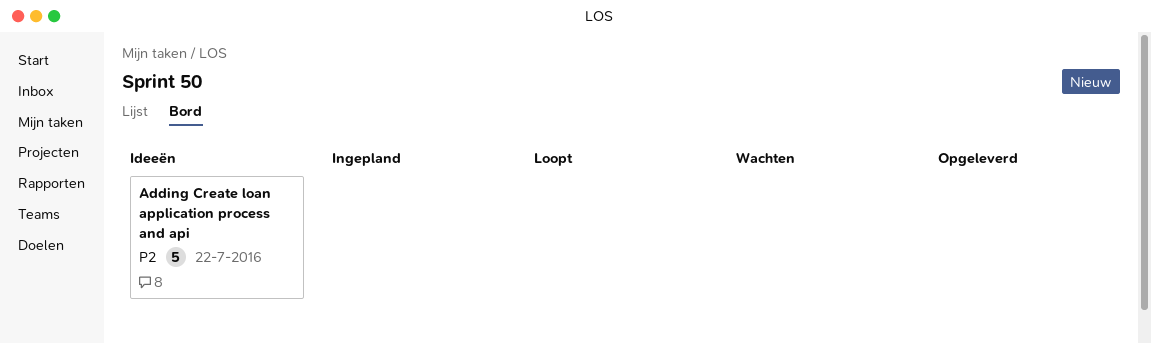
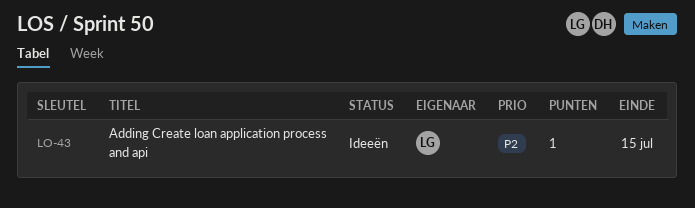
Adding Create loan application process and api, estimate: 5 -> 1
Adding Create loan application process and api, due: Jul 22 -> Jul 15

